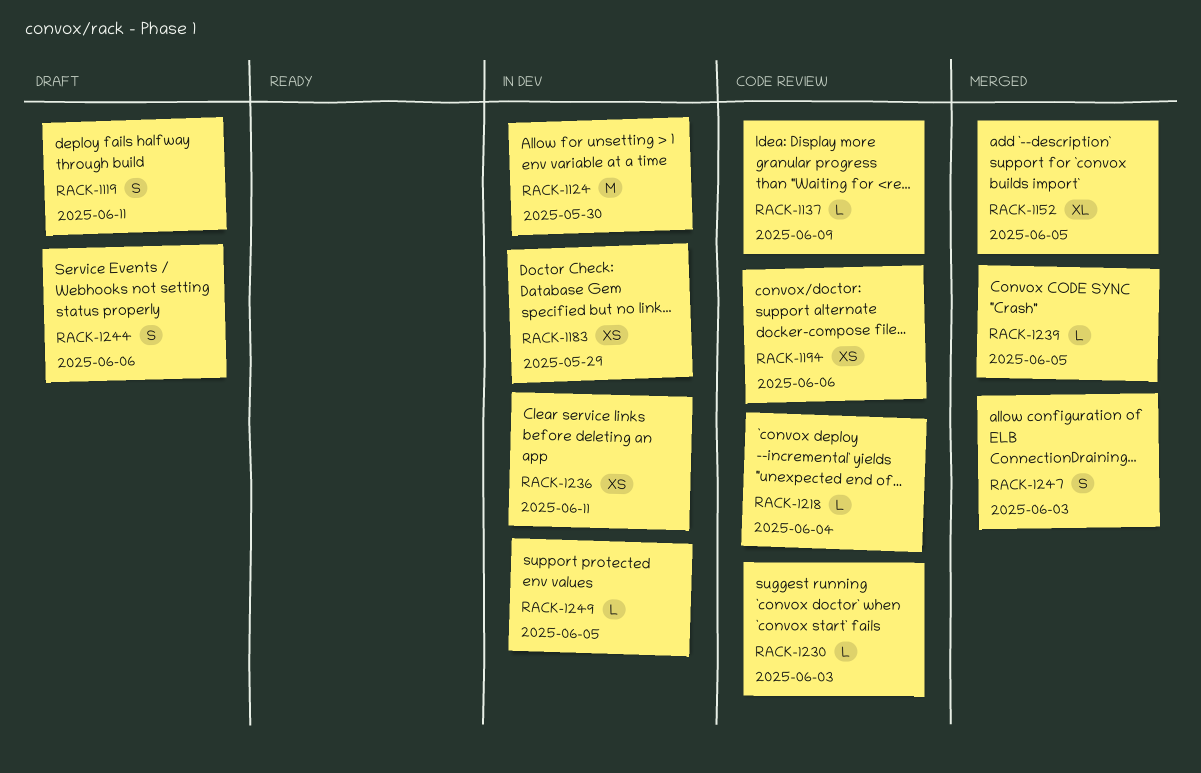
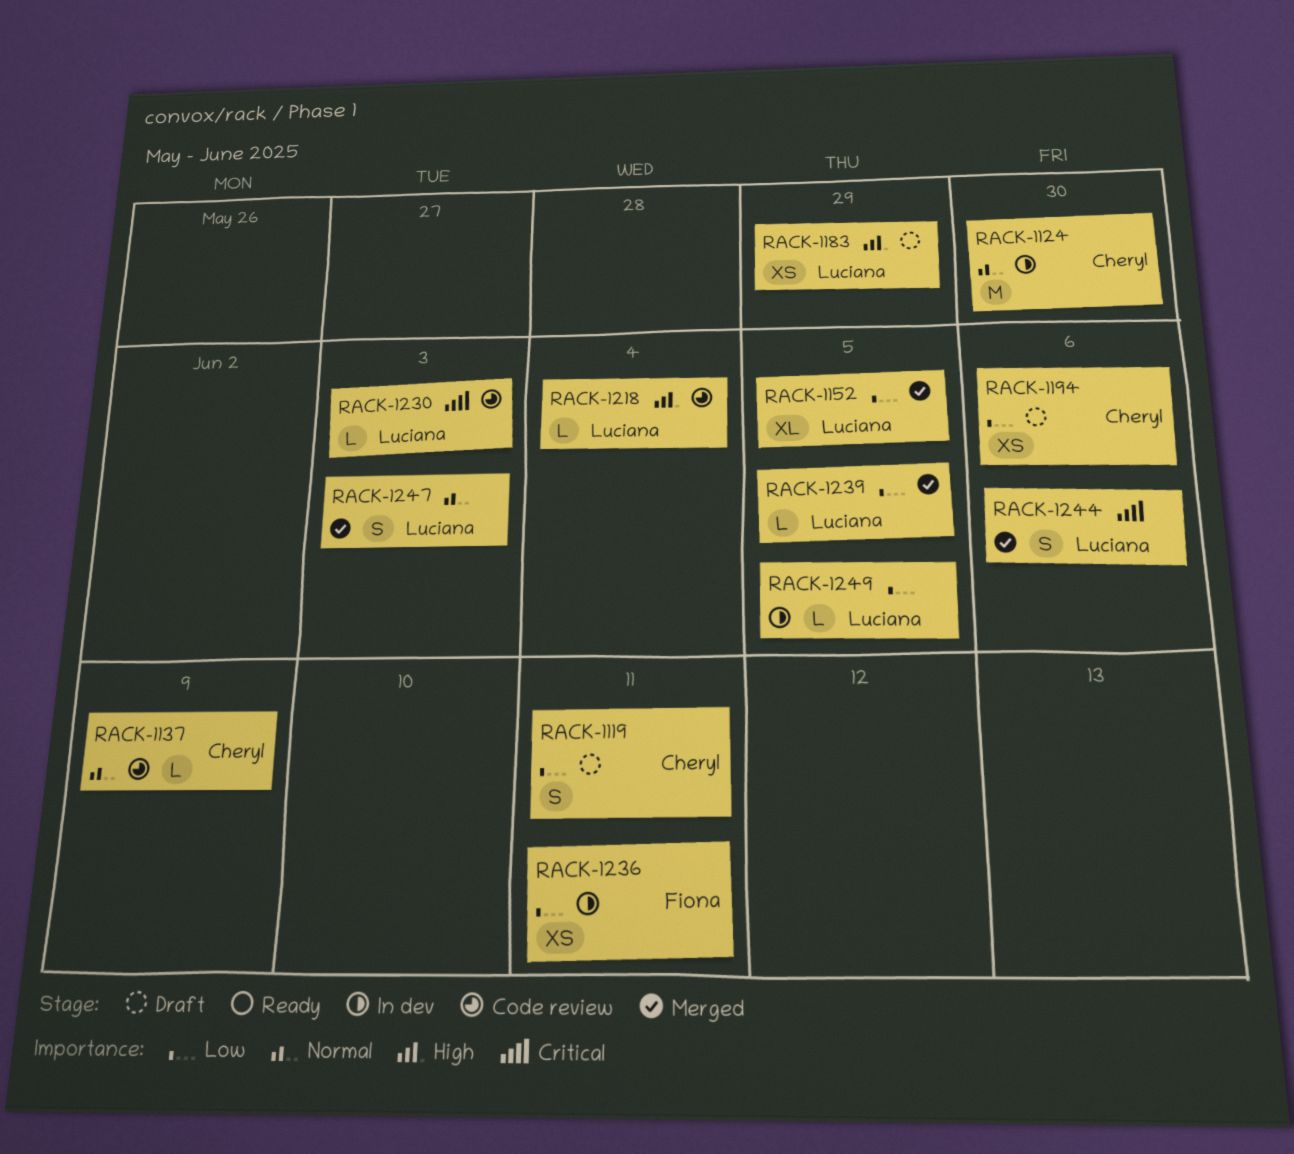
RACK-1183, status: In dev -> Draft
RACK-1194, status: Code review -> Draft
RACK-1244, status: Draft -> Merged

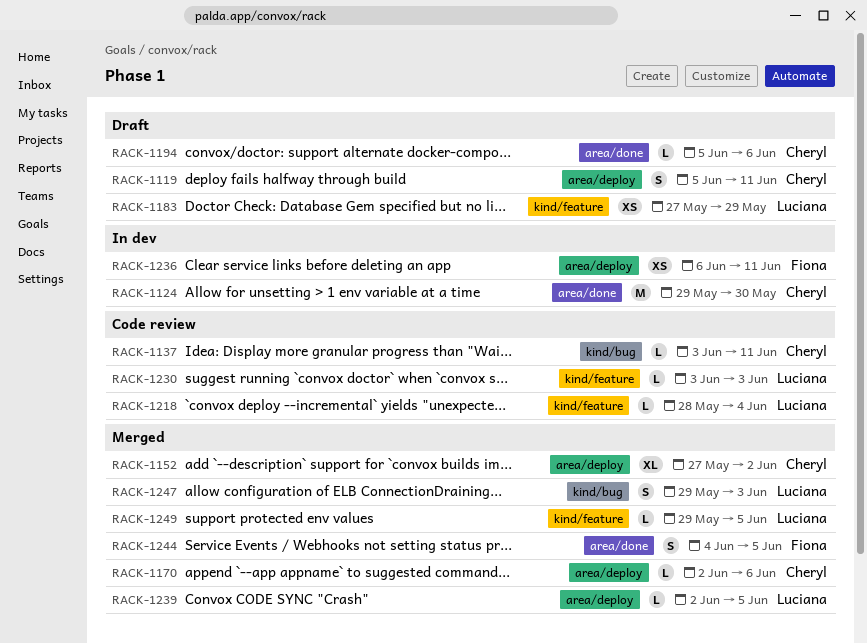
RACK-1137, due: Jun 9 -> Jun 11
RACK-1152, owner: Luciana -> Cheryl
RACK-1152, due: Jun 5 -> Jun 2
RACK-1170: none -> present
RACK-1194, estimate: XS -> L
RACK-1244, owner: Luciana -> Fiona
RACK-1244, due: Jun 6 -> Jun 5
RACK-1249, status: In dev -> Merged

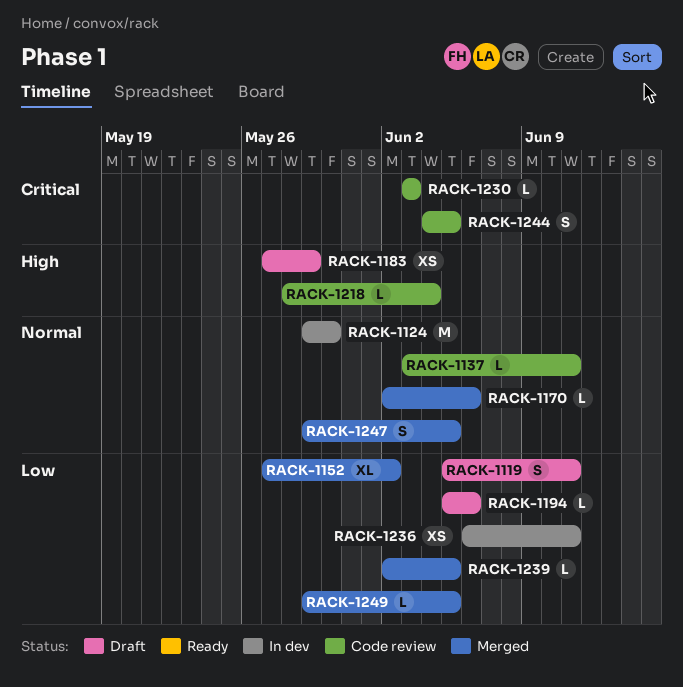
RACK-1244, status: Merged -> Code review
RACK-1247, due: Jun 3 -> Jun 5

